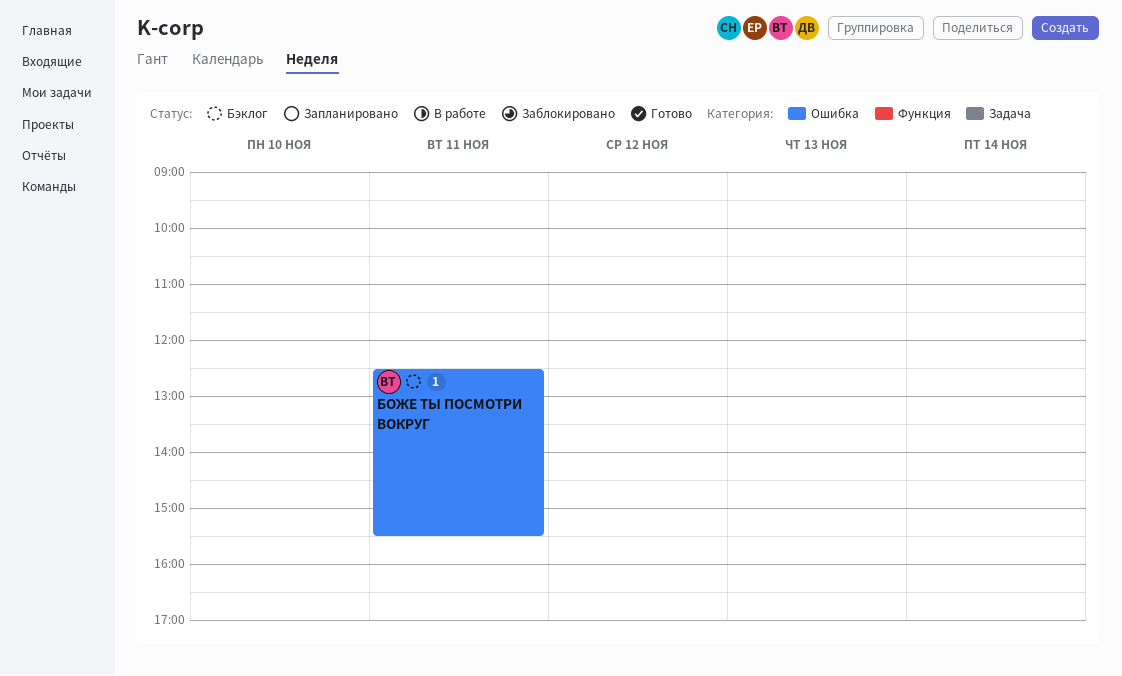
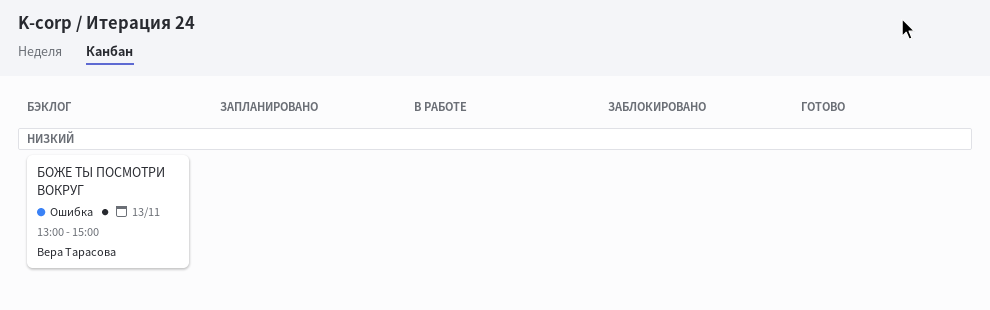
БОЖЕ ТЫ ПОСМОТРИ ВОКРУГ, day: Nov 11 -> Nov 13
БОЖЕ ТЫ ПОСМОТРИ ВОКРУГ, begins: 12:30 -> 13:00
БОЖЕ ТЫ ПОСМОТРИ ВОКРУГ, ends: 15:30 -> 15:00

